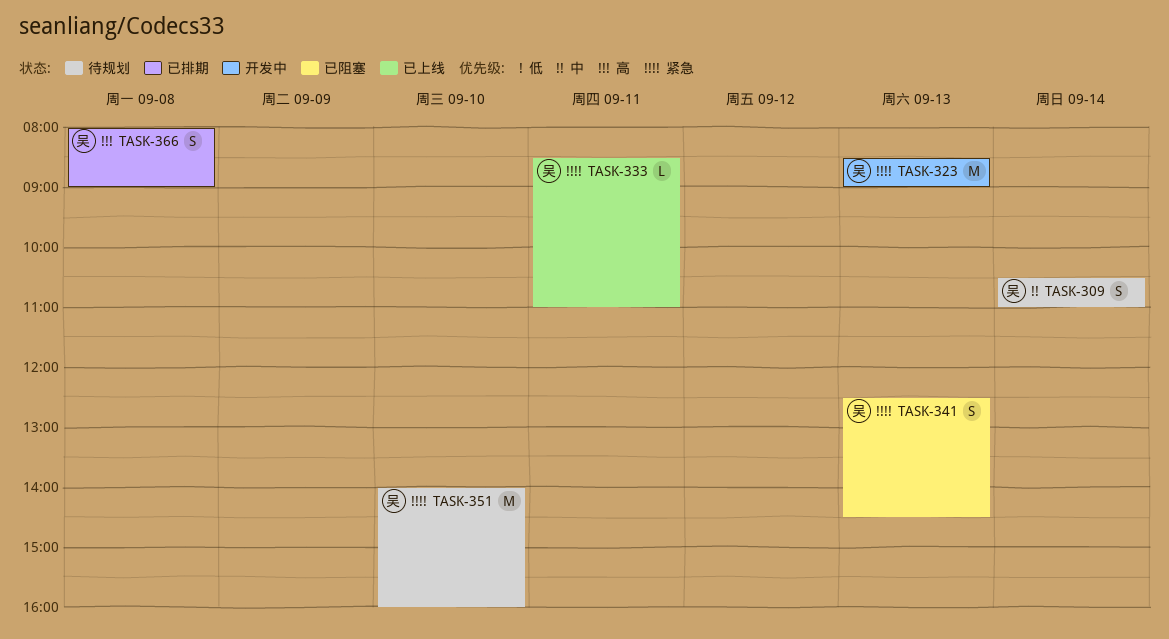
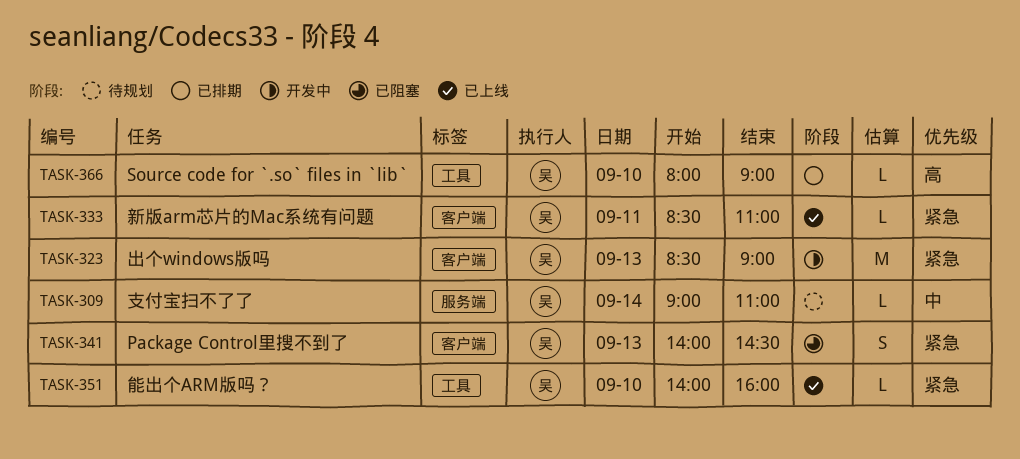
TASK-309, estimate: S -> L
TASK-309, begins: 10:30 -> 09:00
TASK-341, begins: 12:30 -> 14:00
TASK-351, status: 待规划 -> 已上线
TASK-351, estimate: M -> L
TASK-366, estimate: S -> L
TASK-366, day: Sep 8 -> Sep 10

